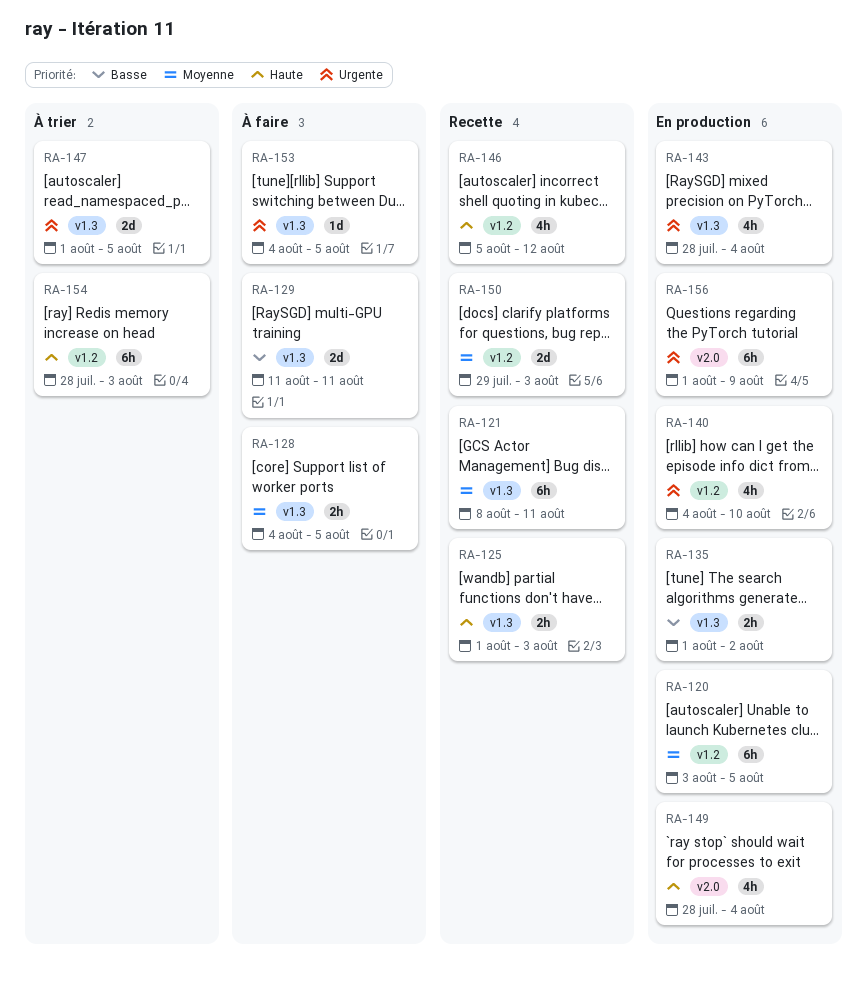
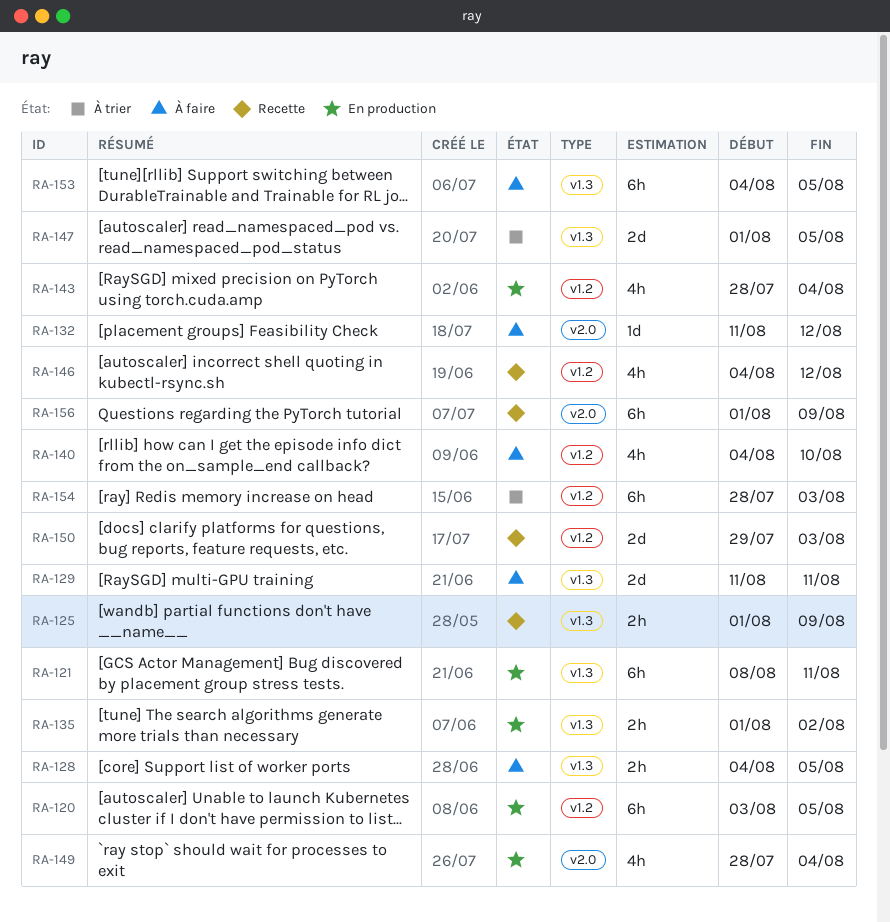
RA-121, status: Recette -> En production
RA-125, due: Aug 3 -> Aug 9
RA-132: none -> present
RA-140, status: En production -> À faire
RA-143, label: v1.3 -> v1.2
RA-146, start: Aug 5 -> Aug 4
RA-153, estimate: 1d -> 6h
RA-156, status: En production -> Recette

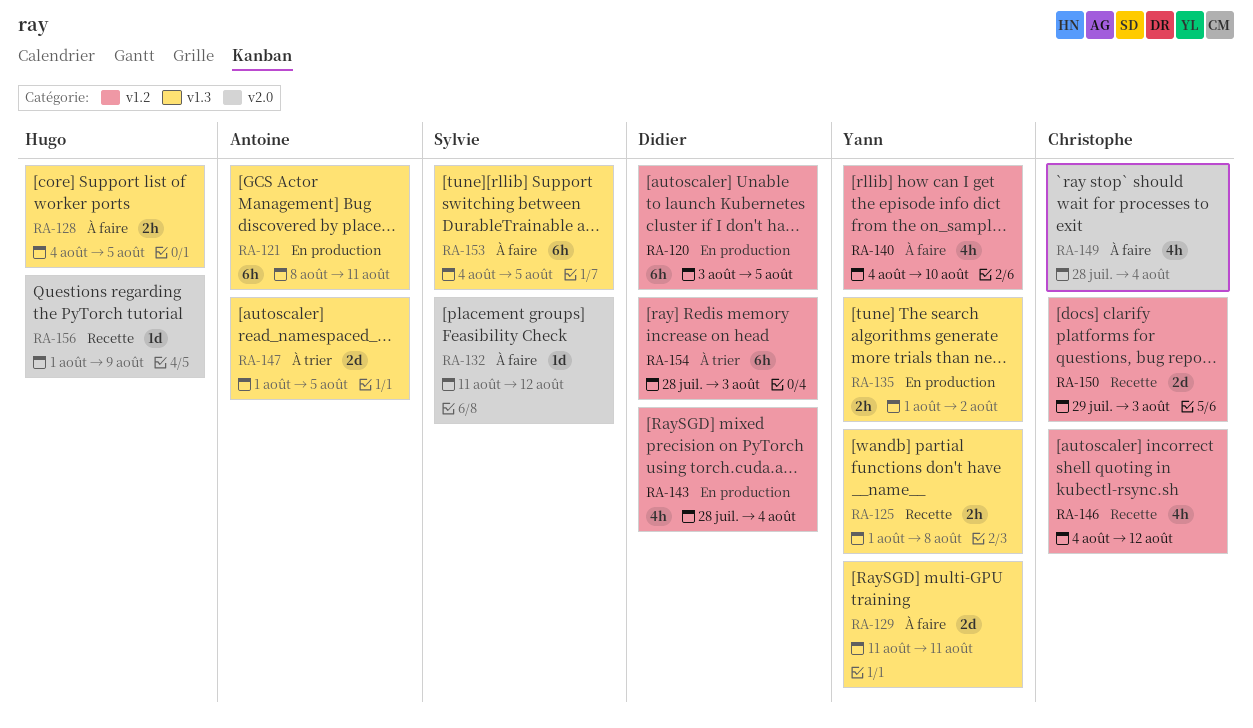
RA-125, due: Aug 9 -> Aug 8
RA-149, status: En production -> À faire
RA-156, estimate: 6h -> 1d

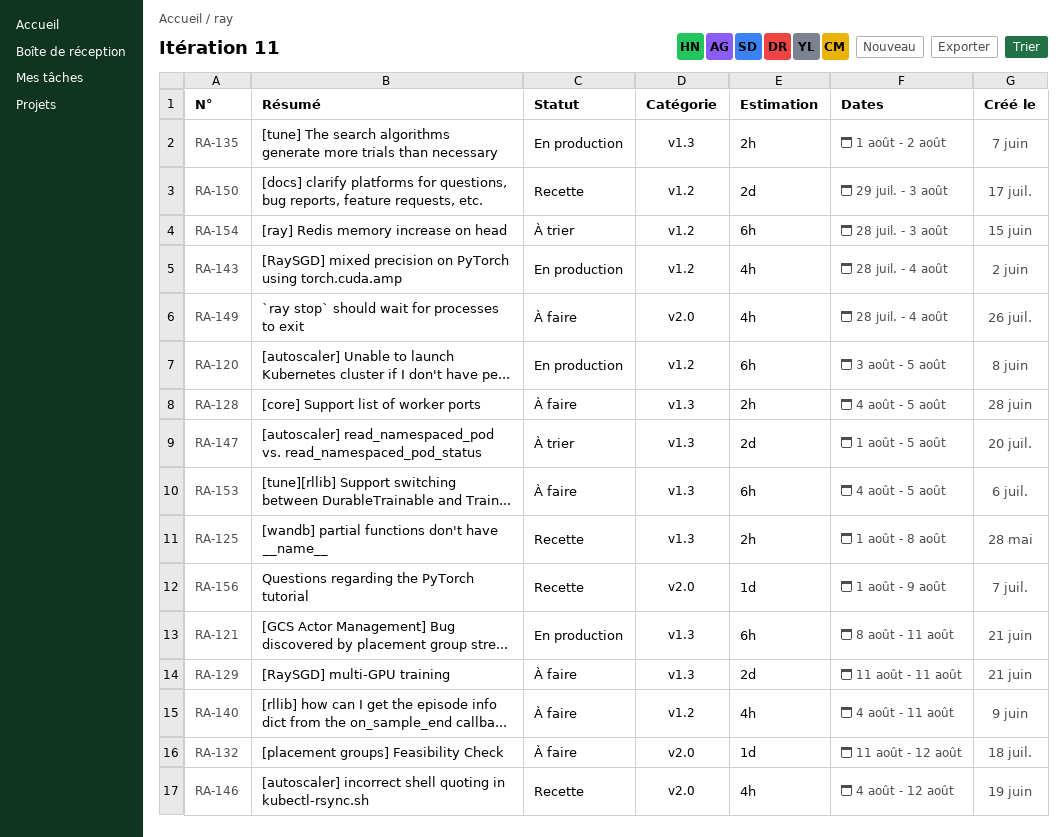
RA-140, due: Aug 10 -> Aug 11
RA-146, label: v1.2 -> v2.0

